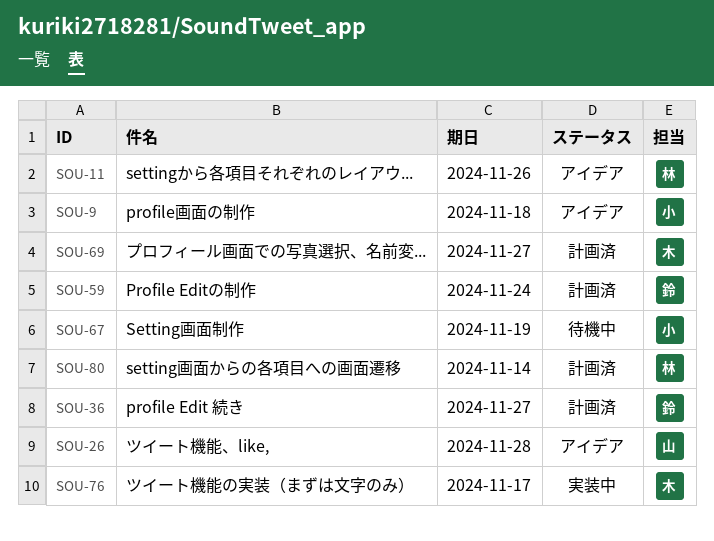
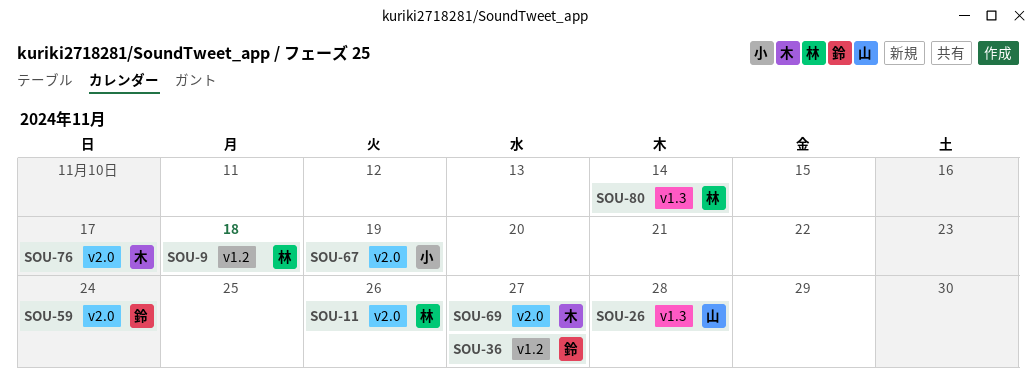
SOU-9, owner: 小 -> 林

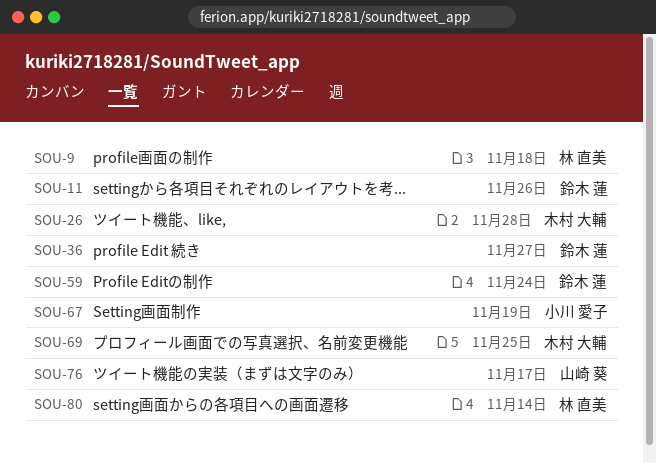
SOU-11, owner: 林 直美 -> 鈴木 蓮
SOU-26, owner: 山崎 葵 -> 木村 大輔
SOU-69, due: Nov 27 -> Nov 25
SOU-76, owner: 木村 大輔 -> 山崎 葵

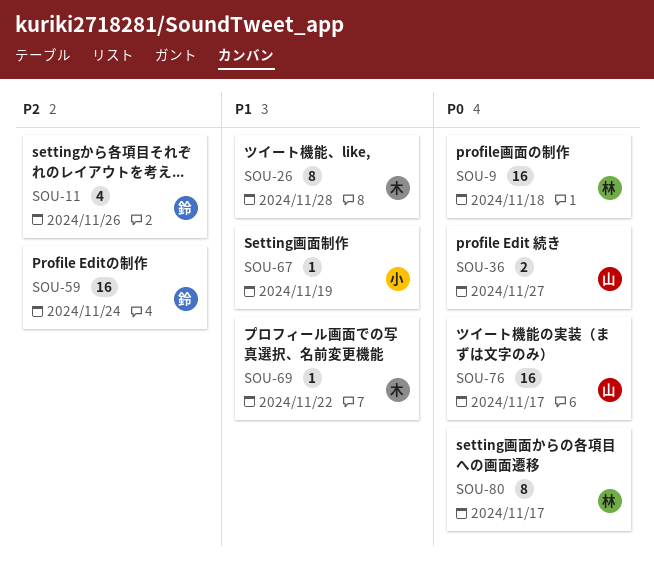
SOU-36, owner: 鈴木 蓮 -> 山崎 葵
SOU-69, due: Nov 25 -> Nov 22
SOU-80, due: Nov 14 -> Nov 17

